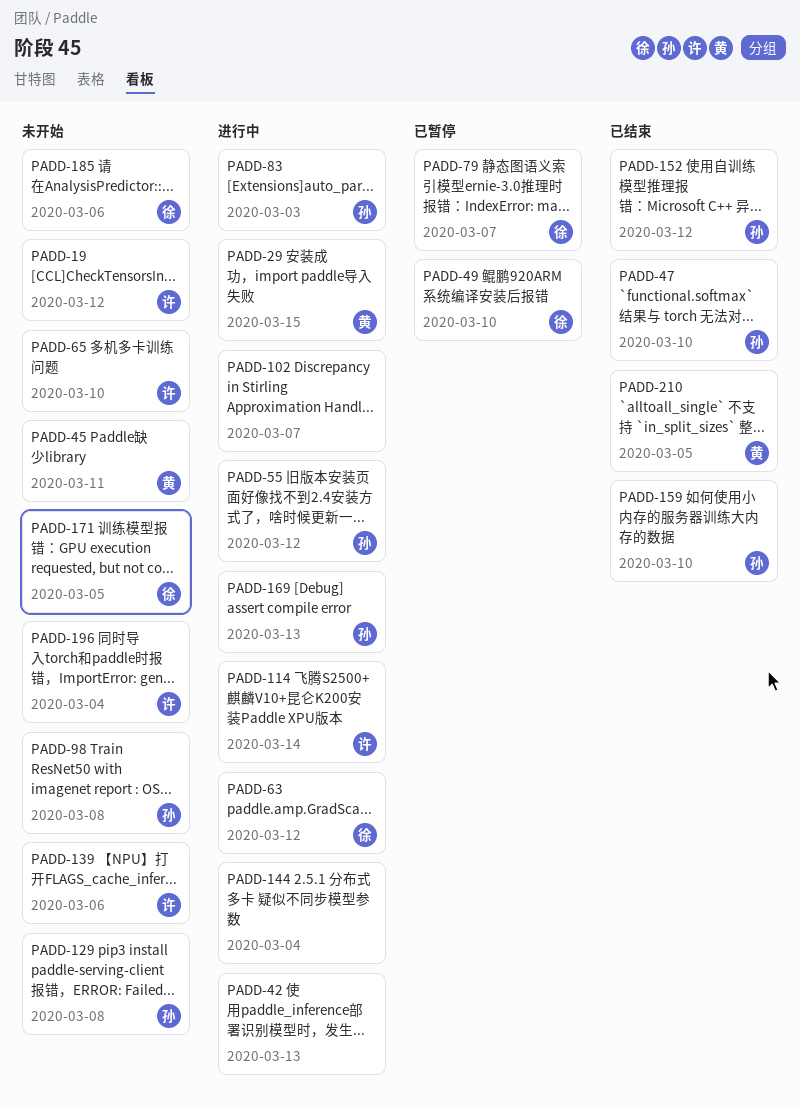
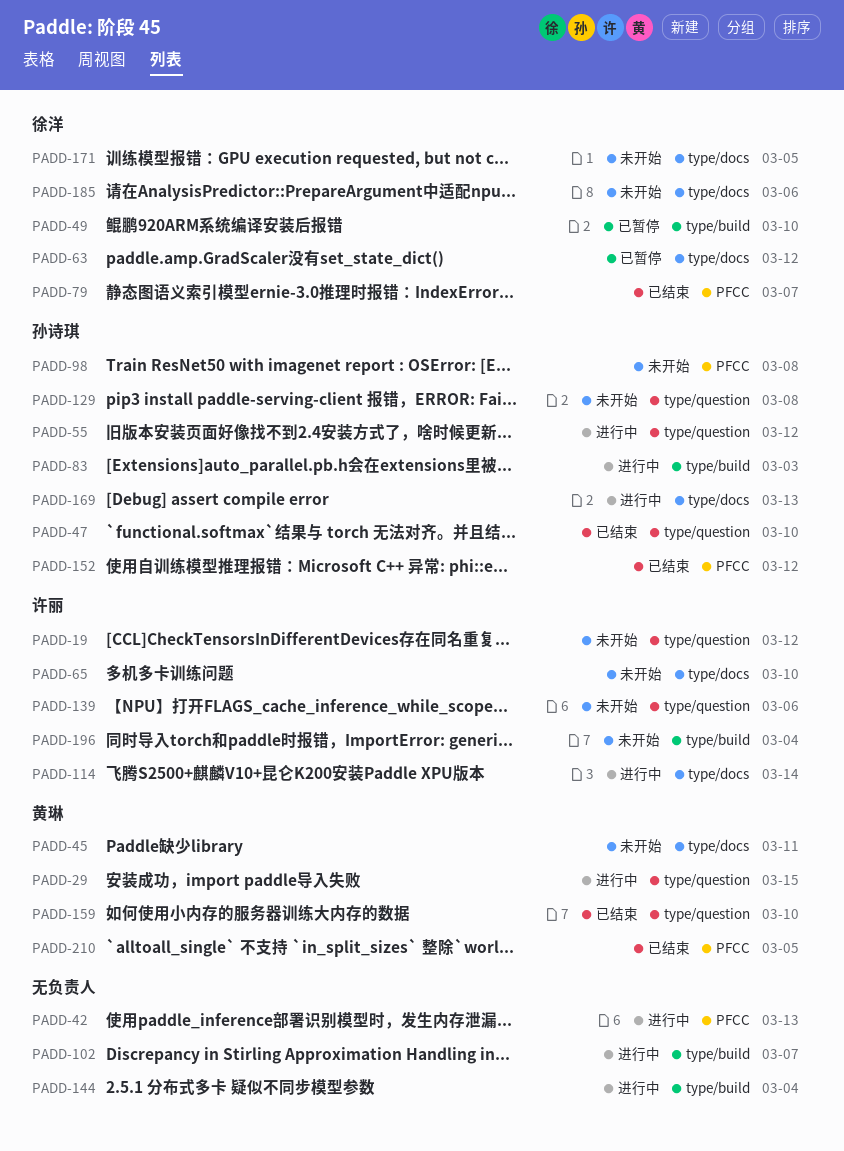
PADD-63, status: 进行中 -> 已暂停
PADD-79, status: 已暂停 -> 已结束
PADD-159, owner: 孙诗琪 -> 黄琳

